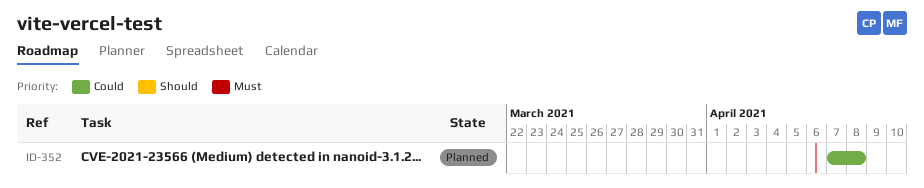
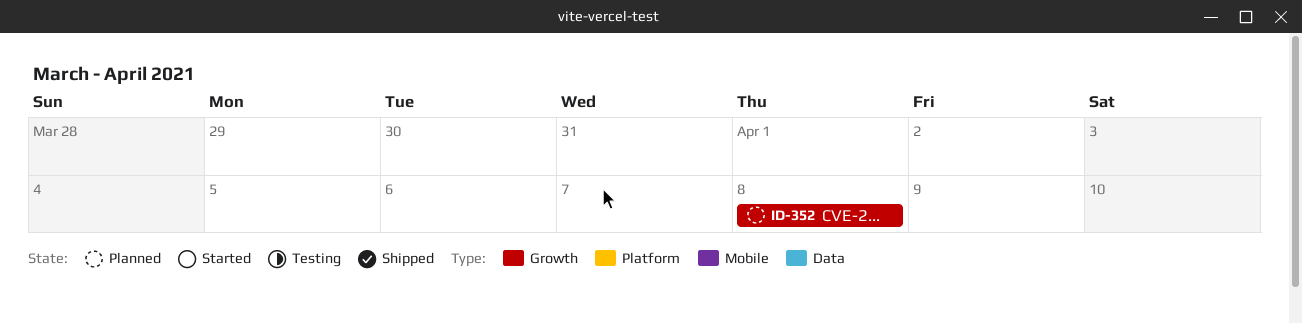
ID-352, start: Apr 7 -> Apr 8

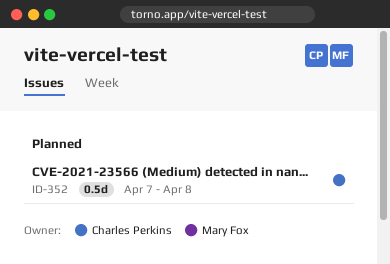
ID-352, start: Apr 8 -> Apr 7

